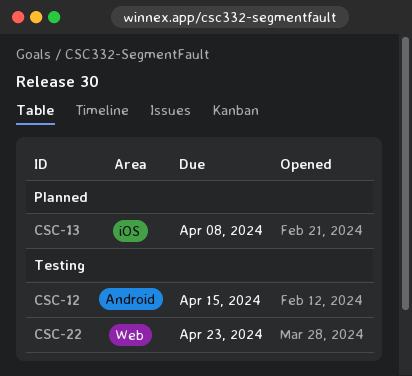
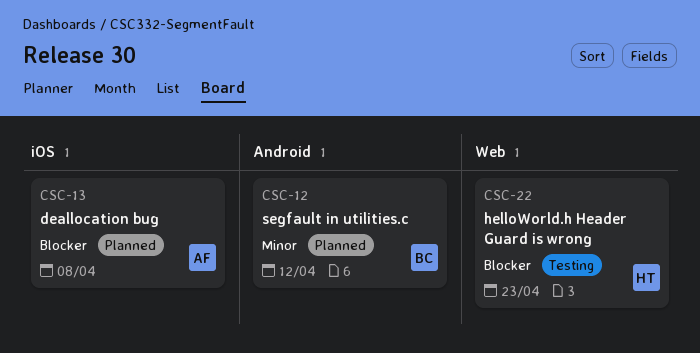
CSC-12, status: Testing -> Planned
CSC-12, due: Apr 15 -> Apr 12

